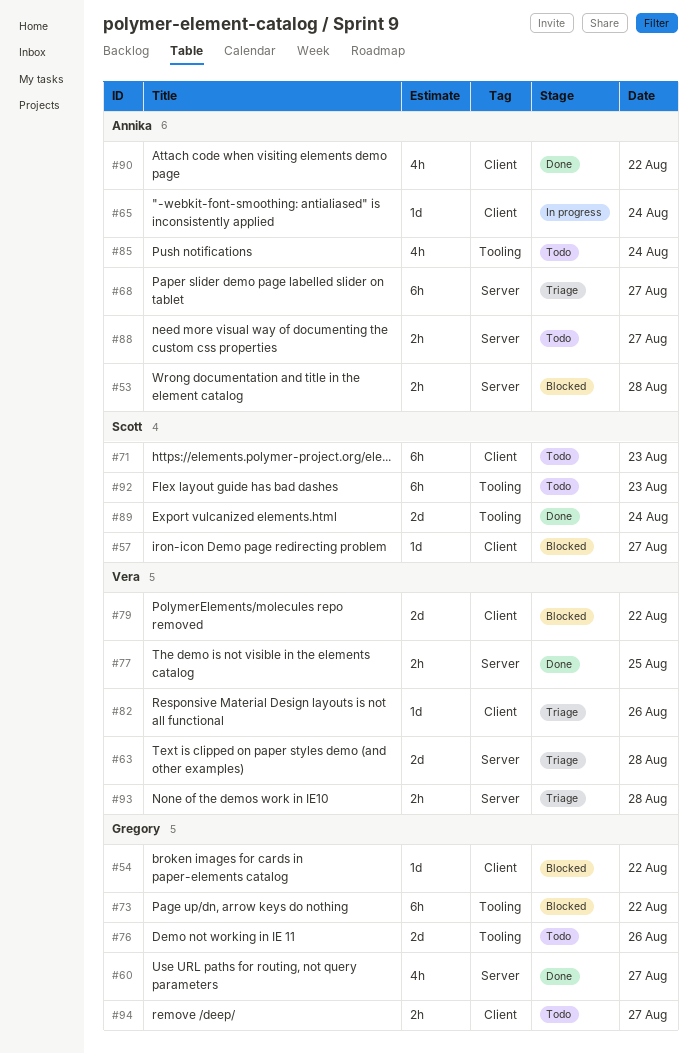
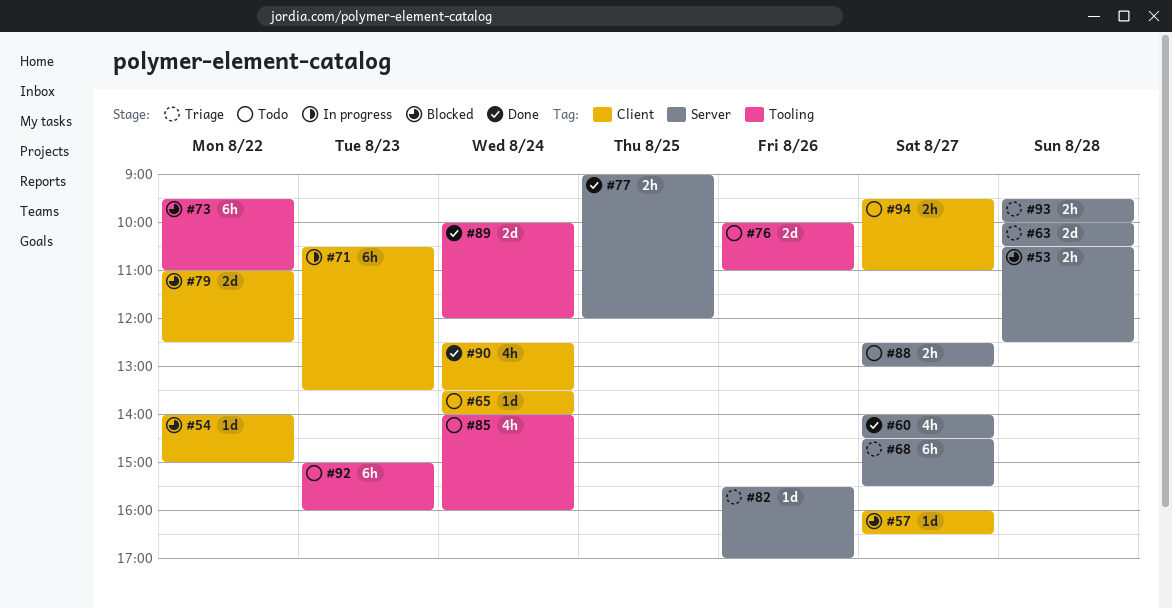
#65, status: In progress -> Todo
#71, status: Todo -> In progress
#82, label: Client -> Server
#90, day: Aug 22 -> Aug 24

